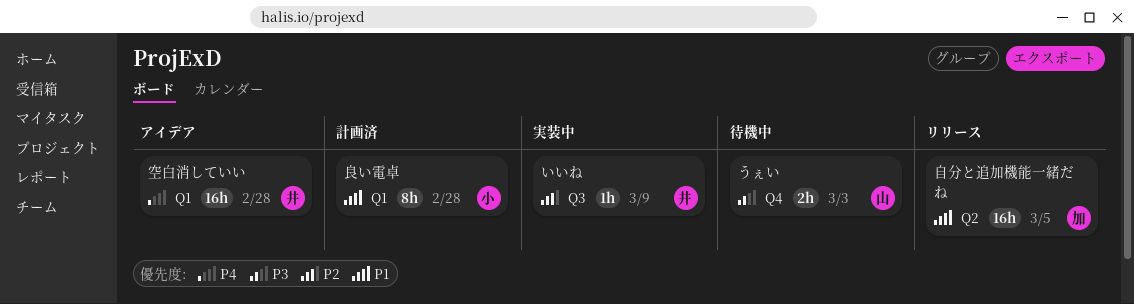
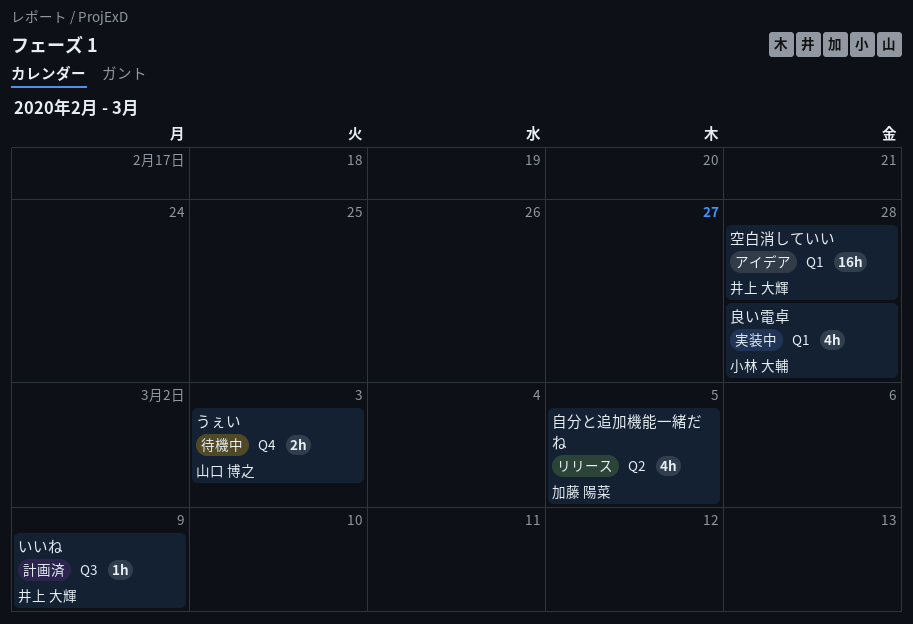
いいね, status: 実装中 -> 計画済
自分と追加機能一緒だね, estimate: 16h -> 4h
良い電卓, status: 計画済 -> 実装中
良い電卓, estimate: 8h -> 4h

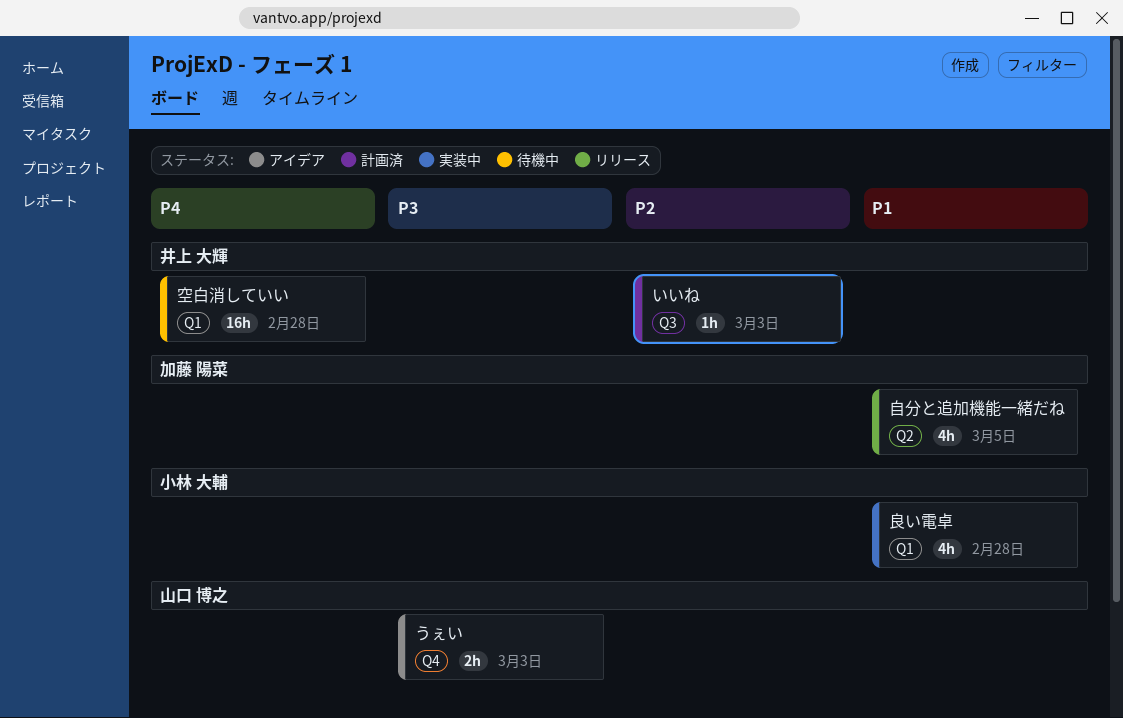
いいね, due: Mar 9 -> Mar 3
うぇい, status: 待機中 -> アイデア
空白消していい, status: アイデア -> 待機中

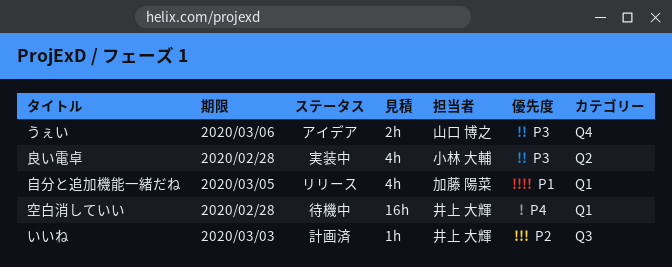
うぇい, due: Mar 3 -> Mar 6
自分と追加機能一緒だね, label: Q2 -> Q1
良い電卓, priority: P1 -> P3
良い電卓, label: Q1 -> Q2

